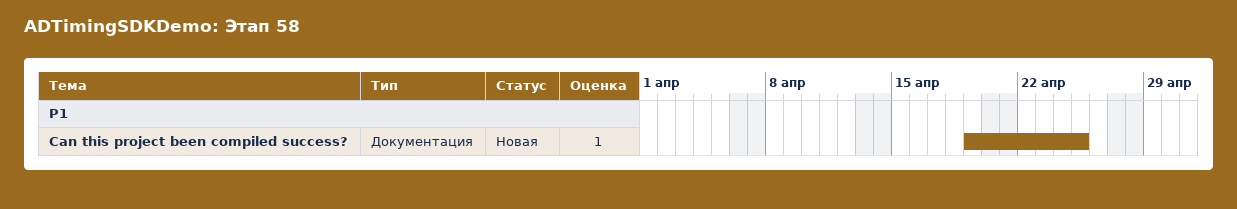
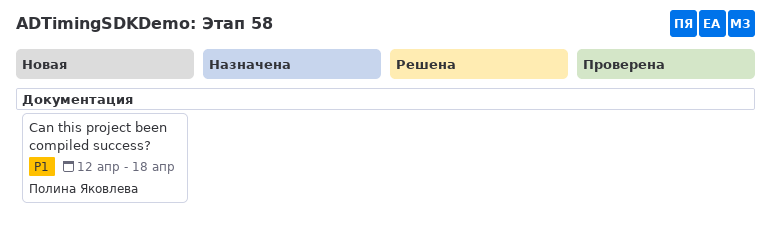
Can this project been compiled success?, start: Apr 19 -> Apr 12
Can this project been compiled success?, due: Apr 25 -> Apr 18

